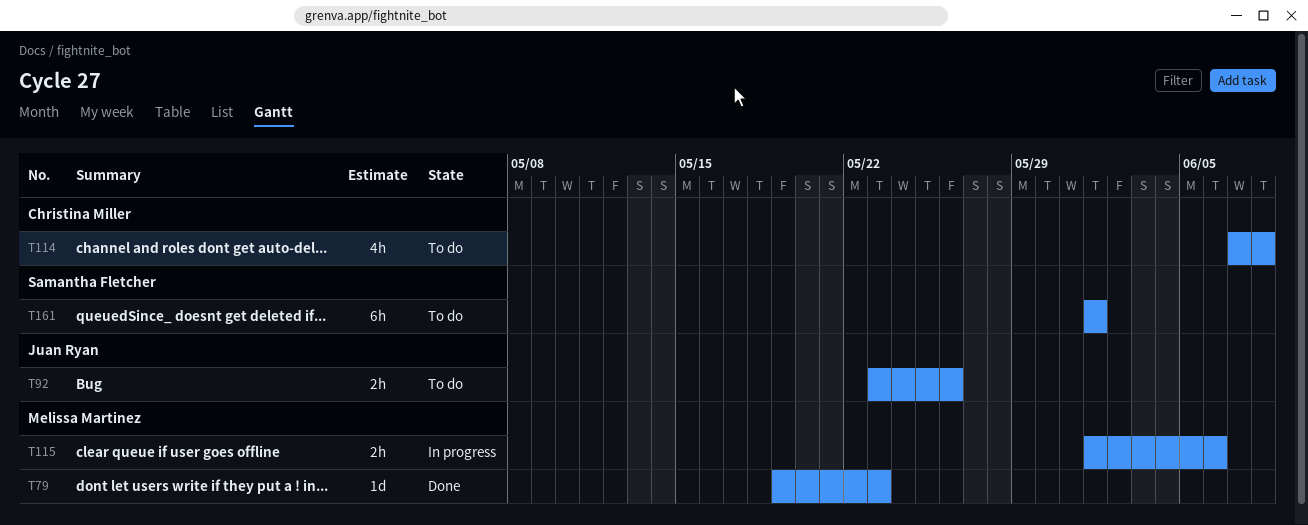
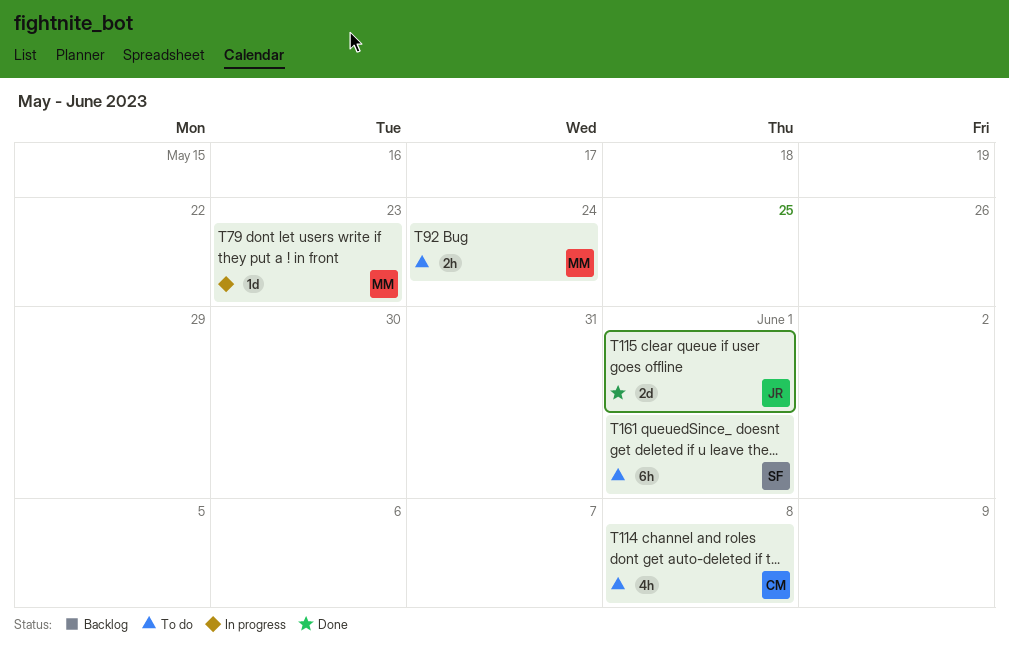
T79, status: Done -> In progress
T92, owner: Juan Ryan -> Melissa Martinez
T92, due: May 26 -> May 24
T115, status: In progress -> Done
T115, owner: Melissa Martinez -> Juan Ryan
T115, estimate: 2h -> 2d
T115, due: Jun 6 -> Jun 1

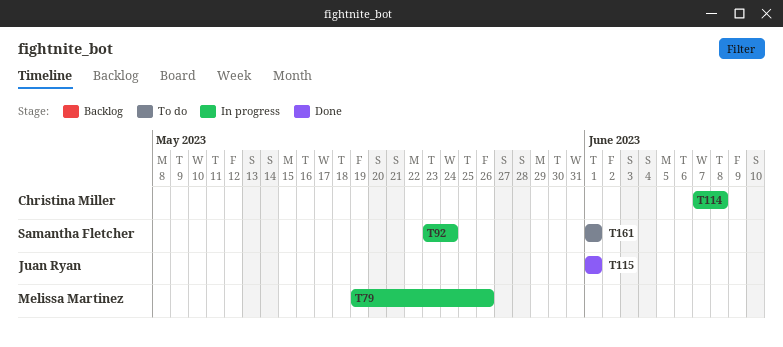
T79, due: May 23 -> May 26
T92, status: To do -> In progress
T92, owner: Melissa Martinez -> Samantha Fletcher
T114, status: To do -> In progress

